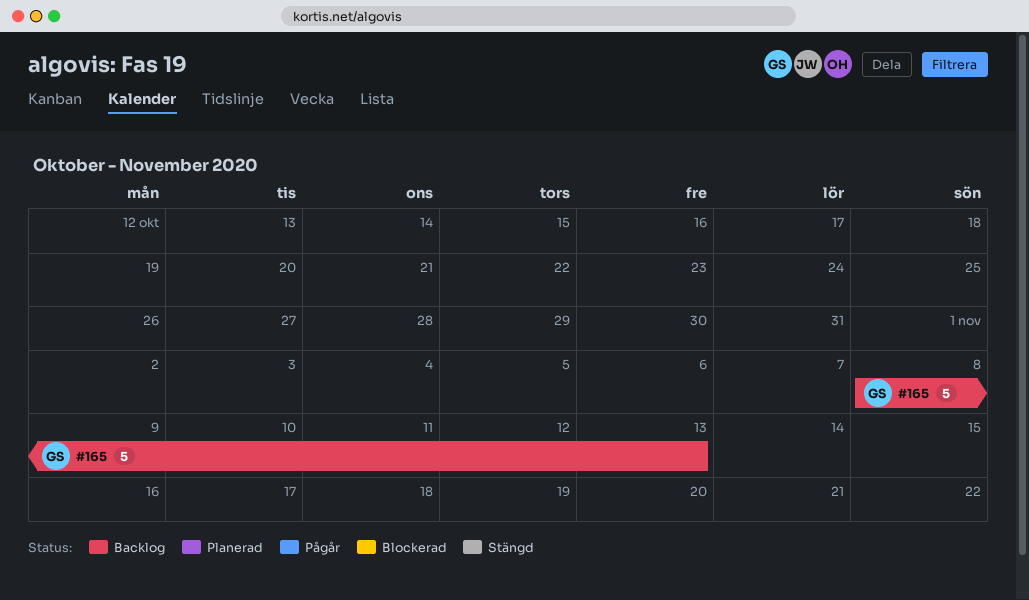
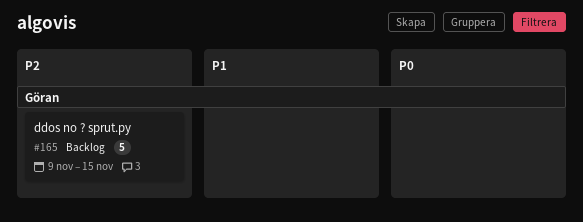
#165, start: Nov 8 -> Nov 9
#165, due: Nov 13 -> Nov 15

